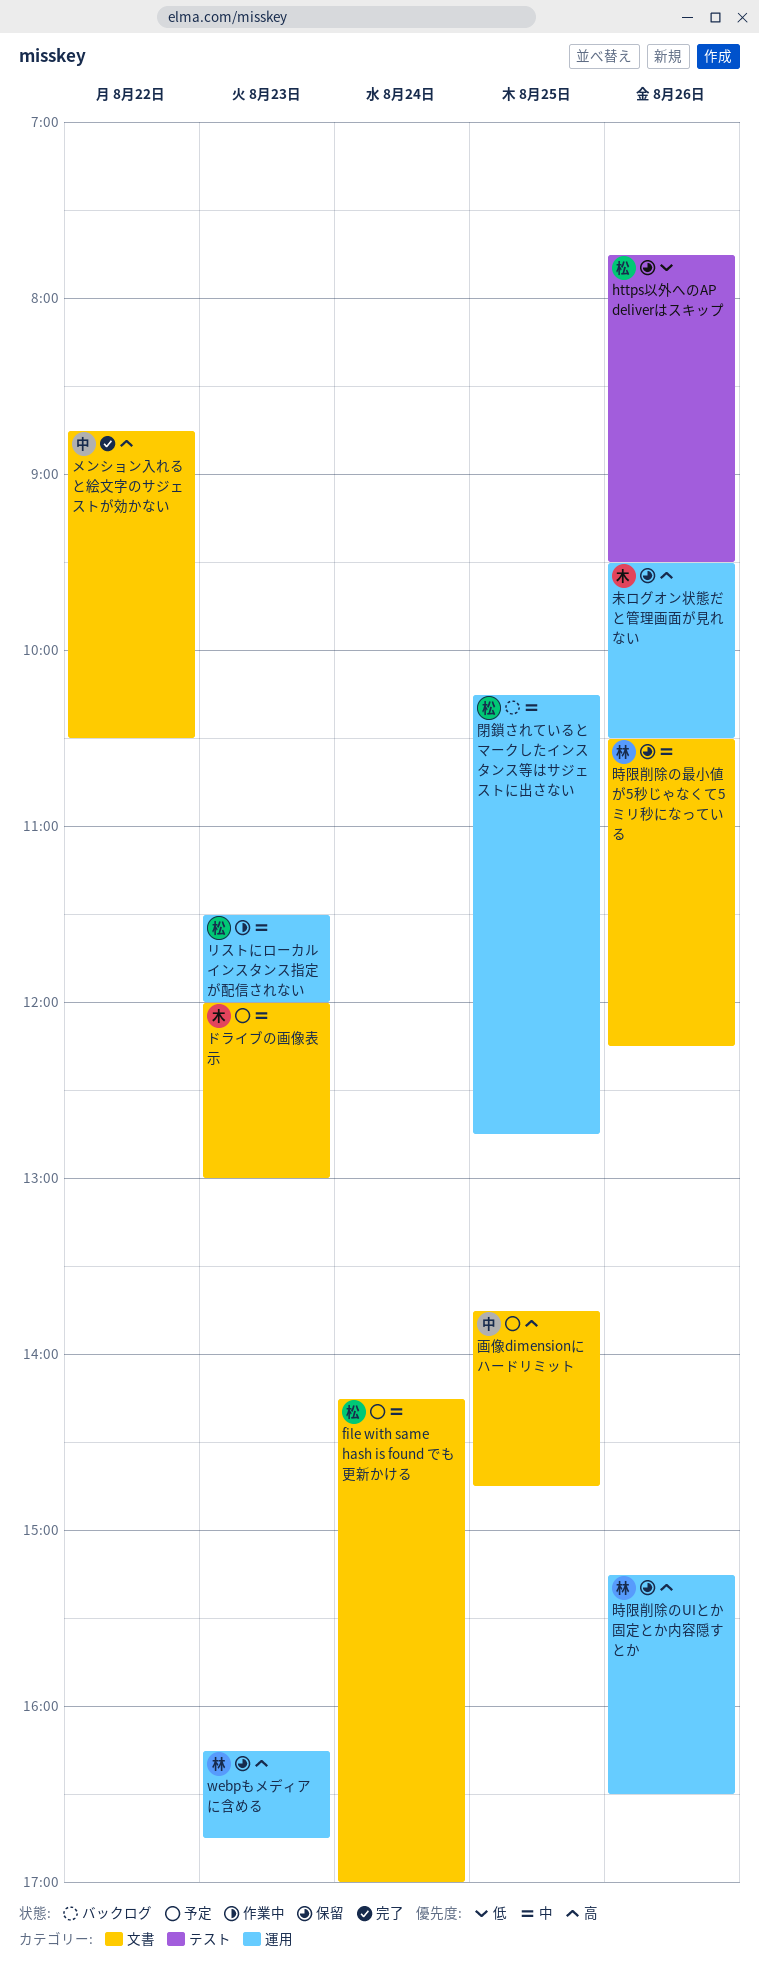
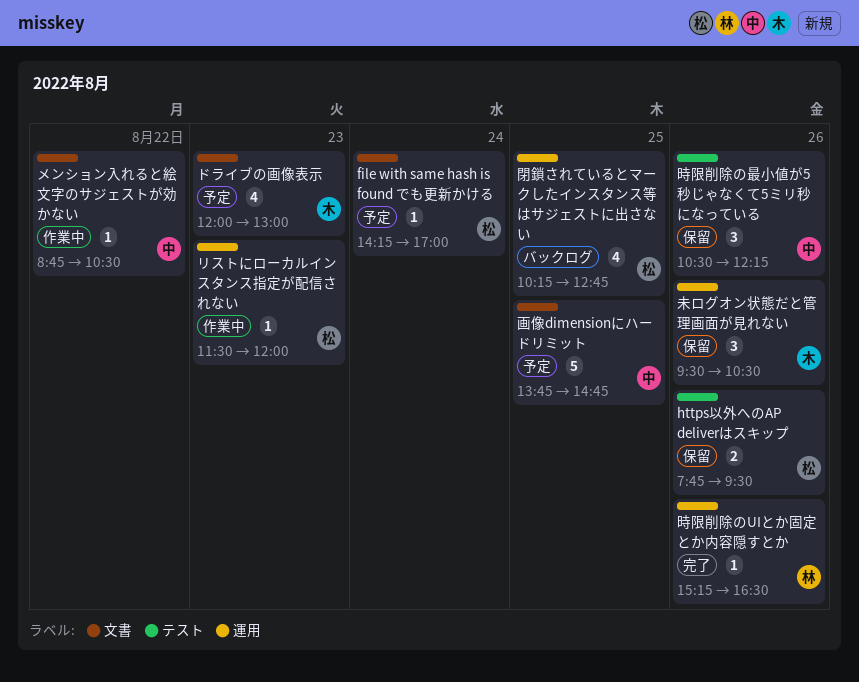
webpもメディアに含める: present -> none
メンション入れると絵文字のサジェストが効かない, status: 完了 -> 作業中
時限削除のUIとか固定とか内容隠すとか, status: 保留 -> 完了
時限削除の最小値が5秒じゃなくて5ミリ秒になっている, owner: 林 -> 中
時限削除の最小値が5秒じゃなくて5ミリ秒になっている, label: 文書 -> テスト

